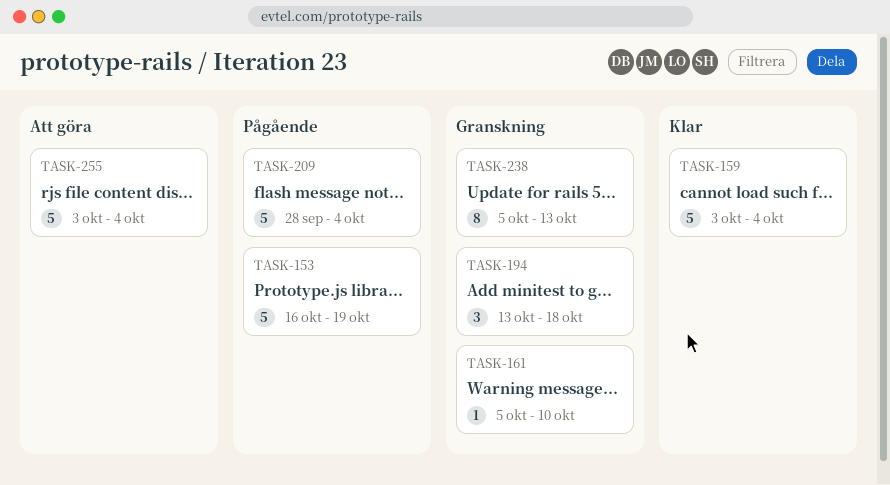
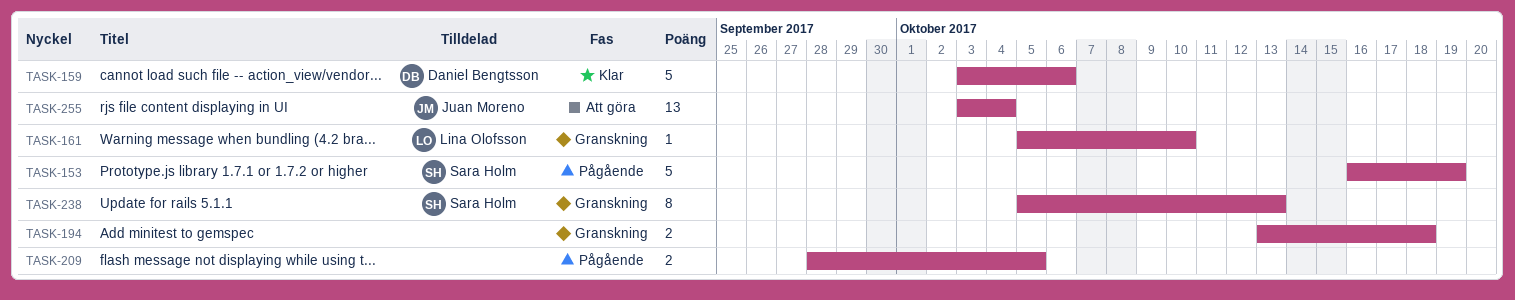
TASK-159, due: Oct 4 -> Oct 6
TASK-194, estimate: 3 -> 2
TASK-209, estimate: 5 -> 2
TASK-209, due: Oct 4 -> Oct 5
TASK-255, estimate: 5 -> 13

